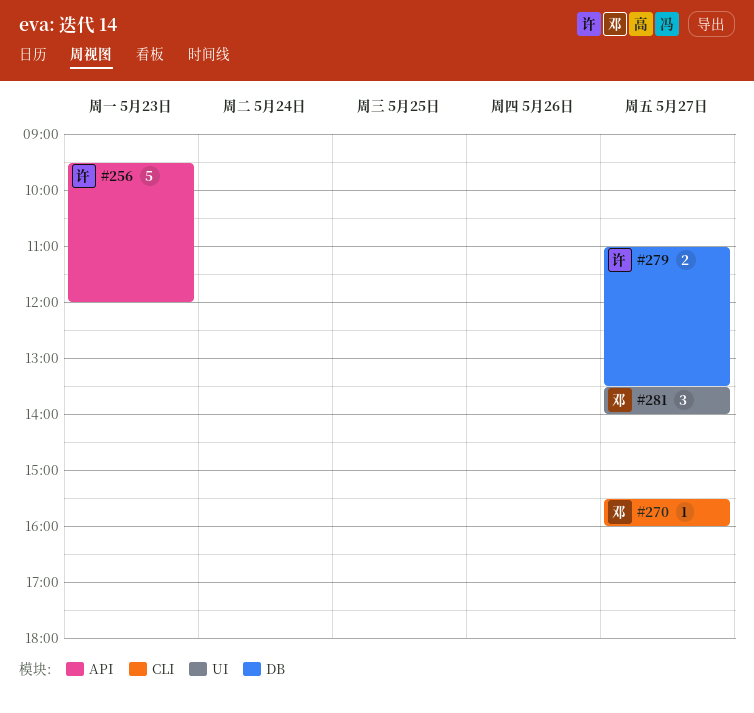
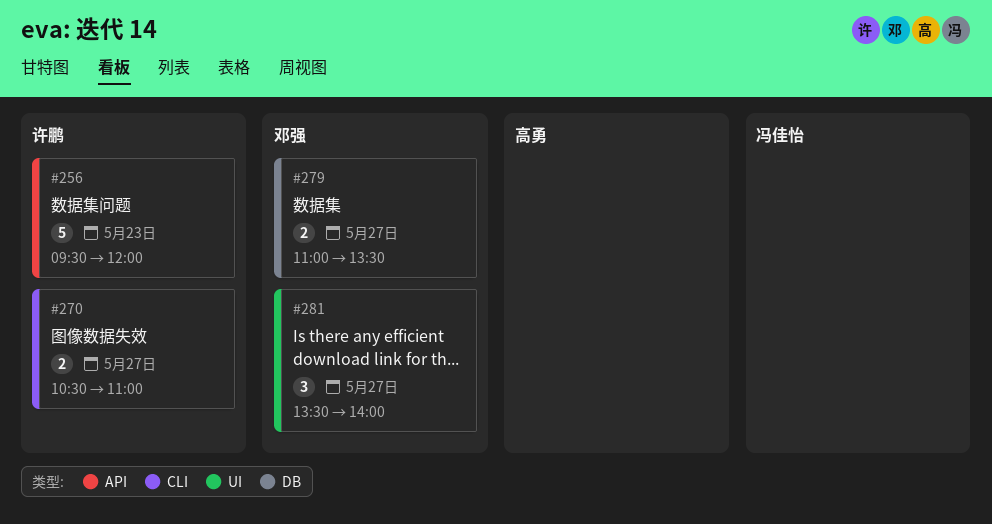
#270, owner: 邓强 -> 许鹏
#270, estimate: 1 -> 2
#270, begins: 15:30 -> 10:30
#270, ends: 16:00 -> 11:00
#279, owner: 许鹏 -> 邓强

